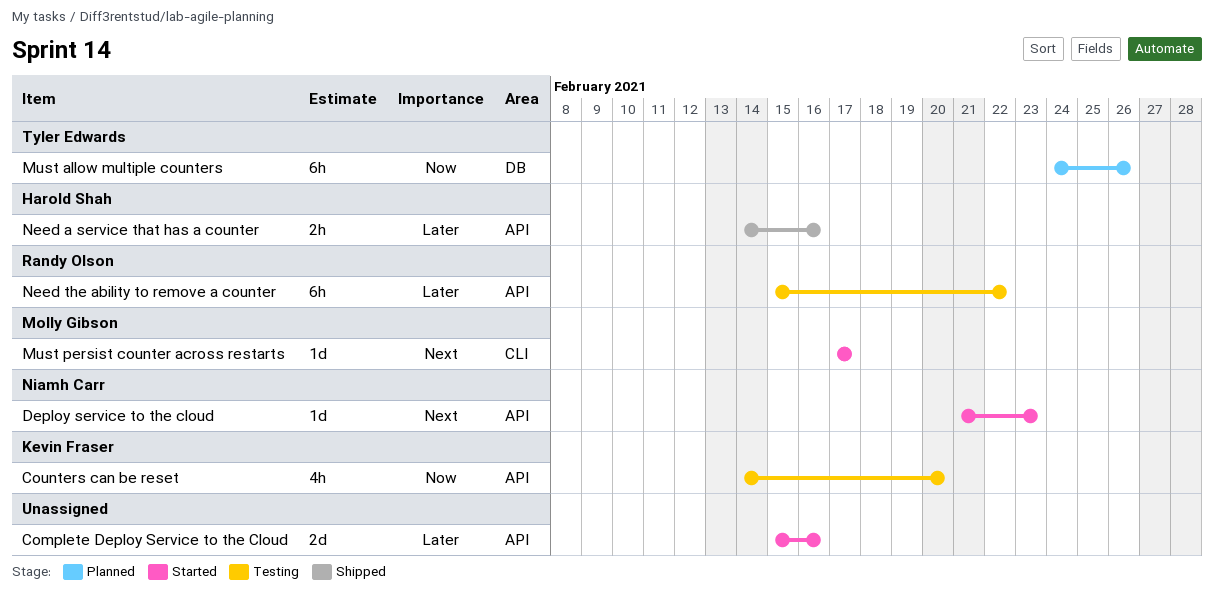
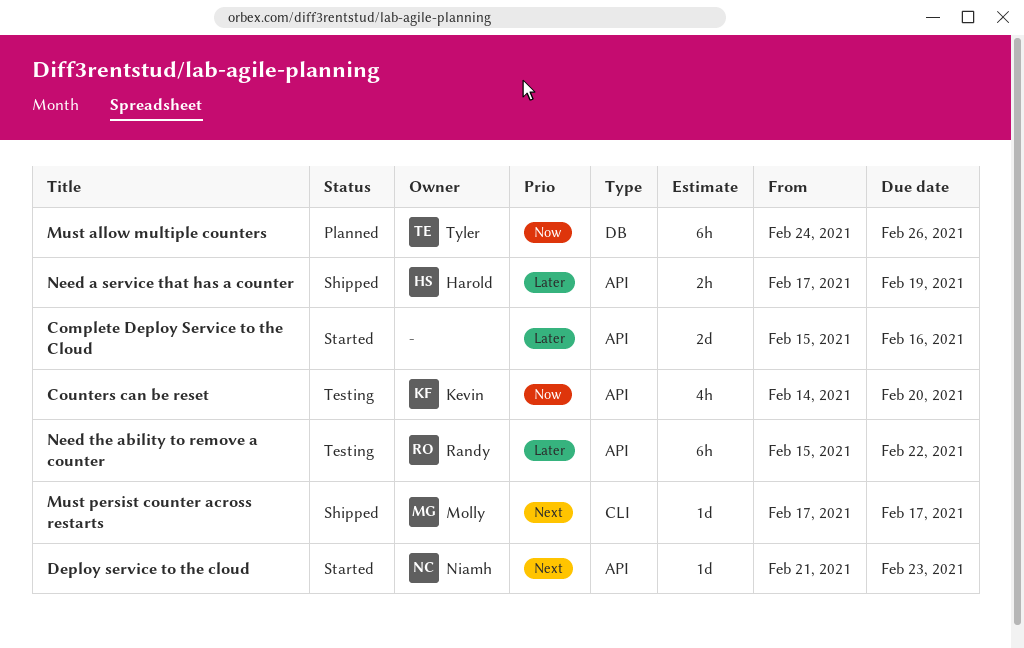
Must persist counter across restarts, status: Started -> Shipped
Need a service that has a counter, start: Feb 14 -> Feb 17
Need a service that has a counter, due: Feb 16 -> Feb 19

